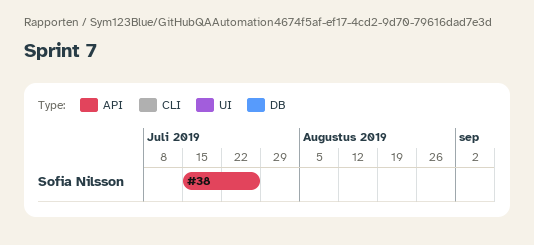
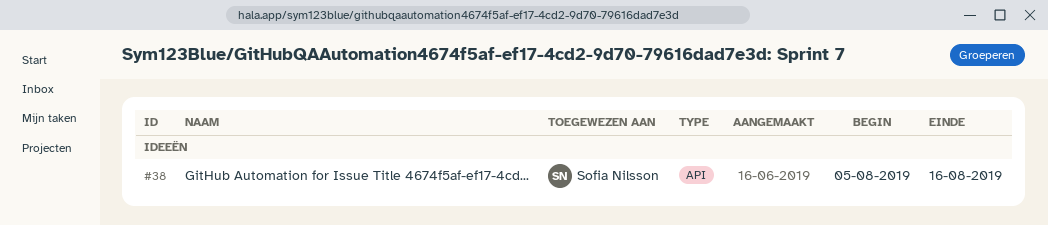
#38, start: Jul 15 -> Aug 5
#38, due: Jul 26 -> Aug 16

